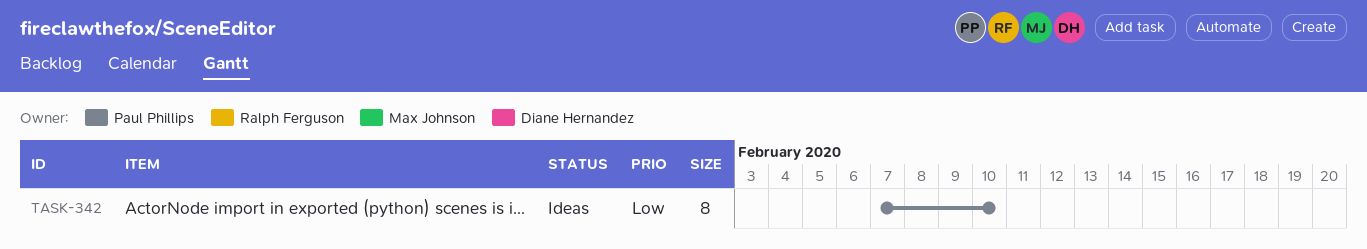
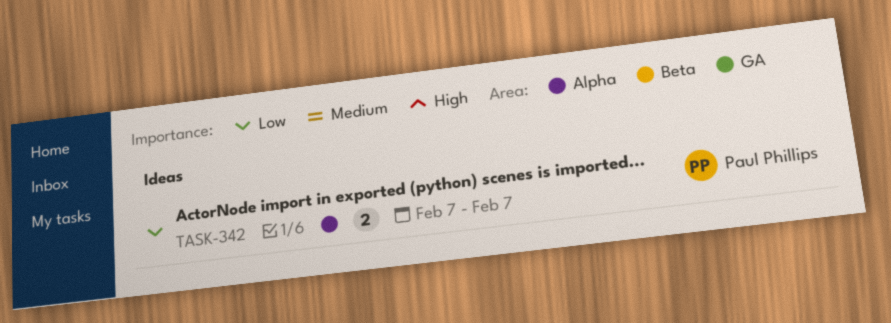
TASK-342, estimate: 8 -> 2
TASK-342, due: Feb 10 -> Feb 7

